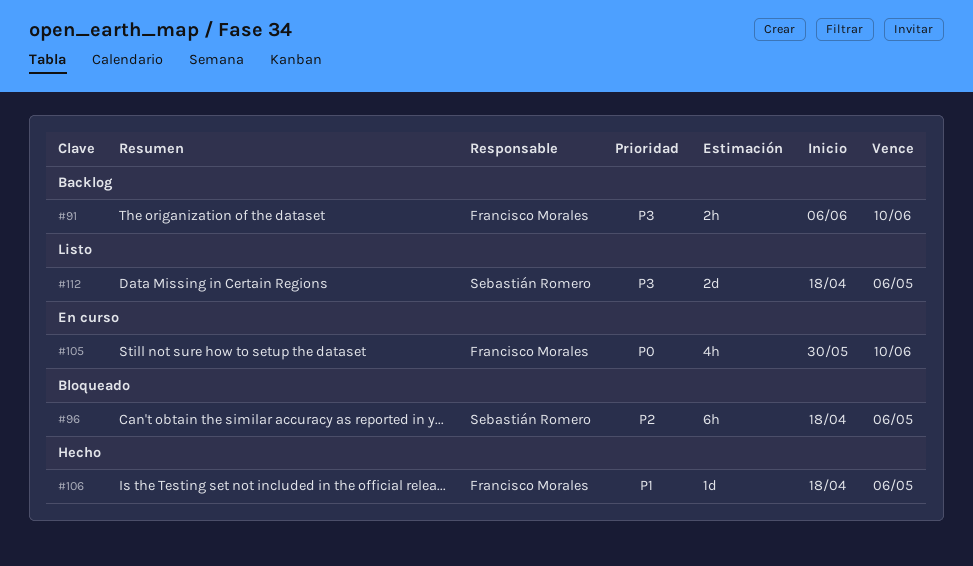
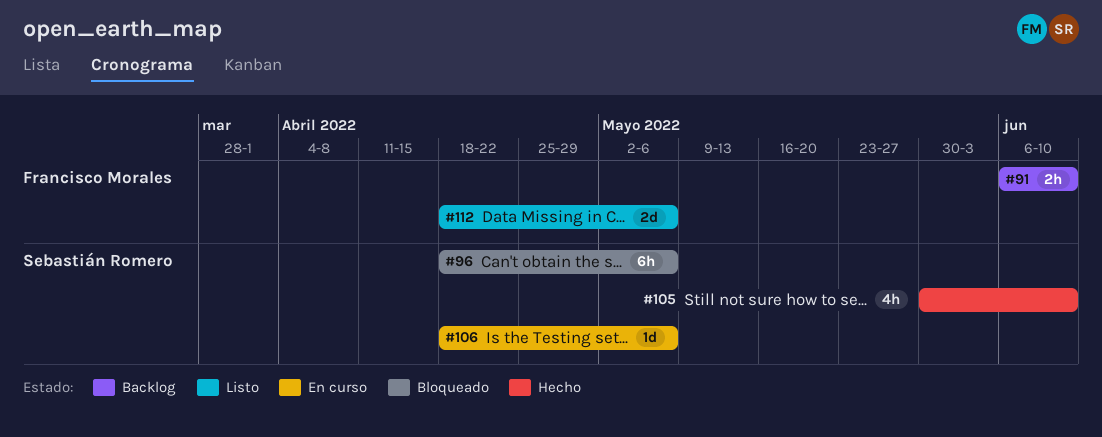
#105, status: En curso -> Hecho
#105, owner: Francisco Morales -> Sebastián Romero
#106, status: Hecho -> En curso
#106, owner: Francisco Morales -> Sebastián Romero
#112, owner: Sebastián Romero -> Francisco Morales

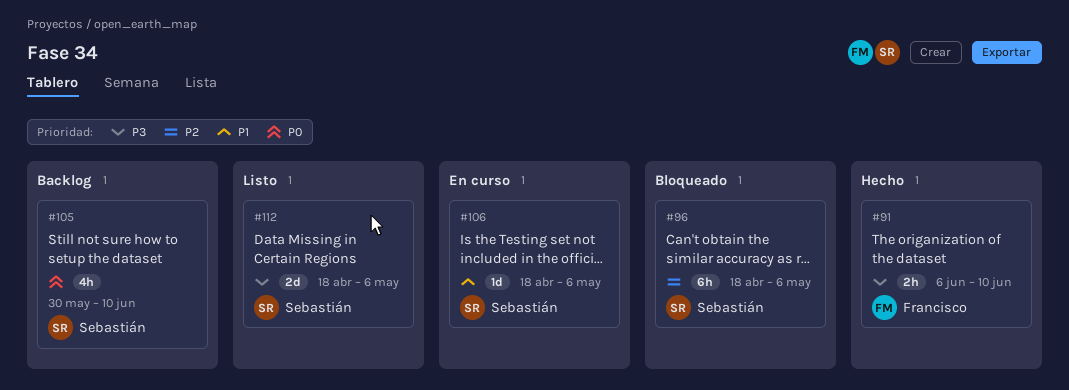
#91, status: Backlog -> Hecho
#105, status: Hecho -> Backlog
#112, owner: Francisco Morales -> Sebastián Romero

